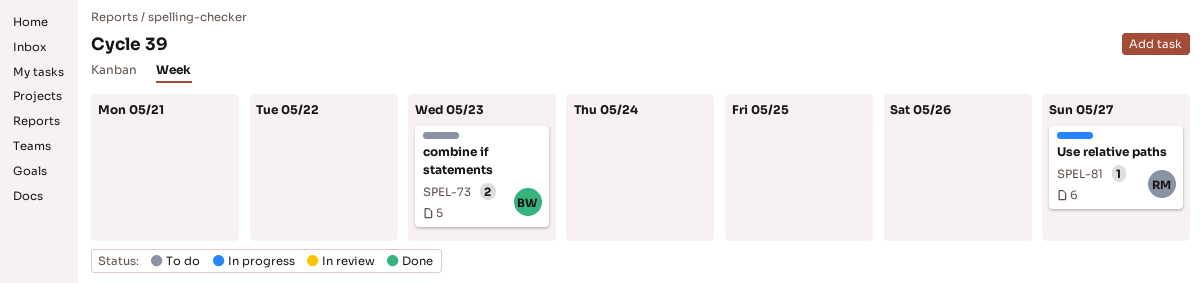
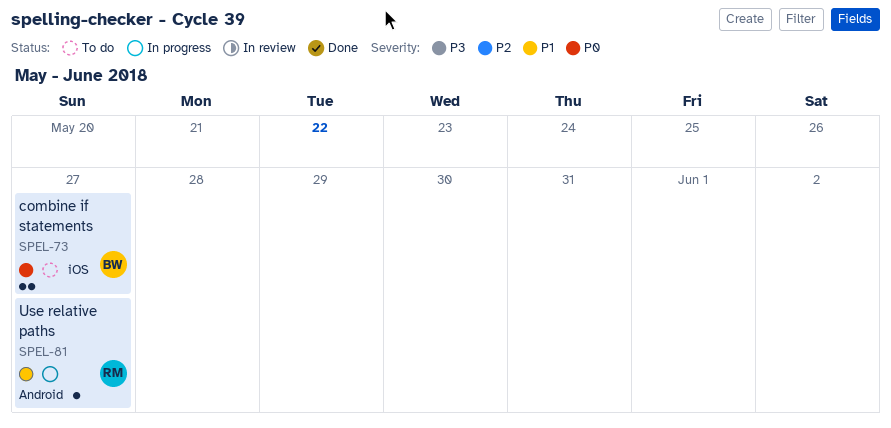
SPEL-73, due: May 23 -> May 27

